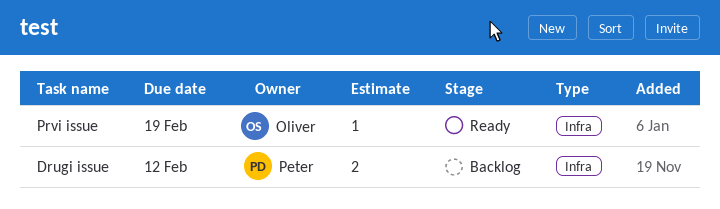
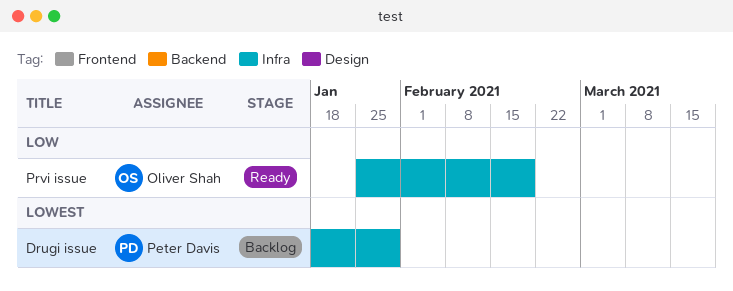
Drugi issue, due: Feb 12 -> Jan 29

